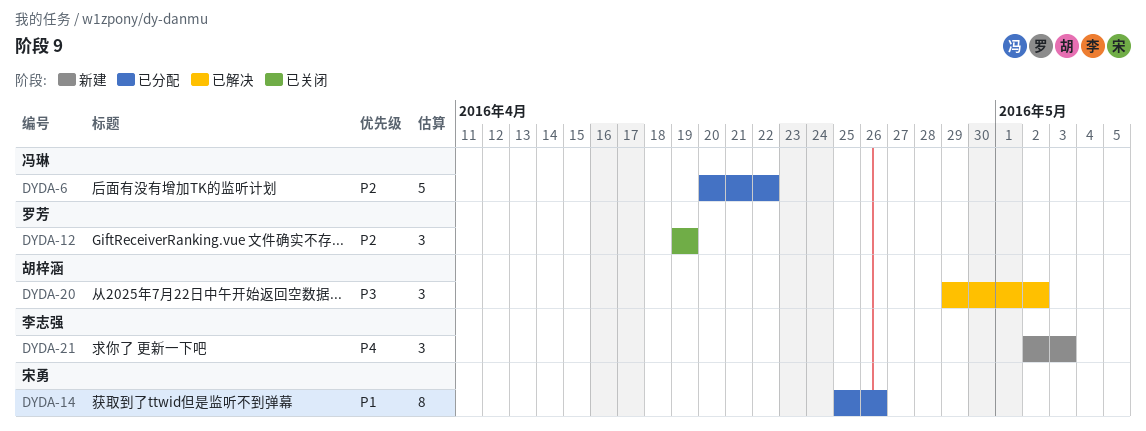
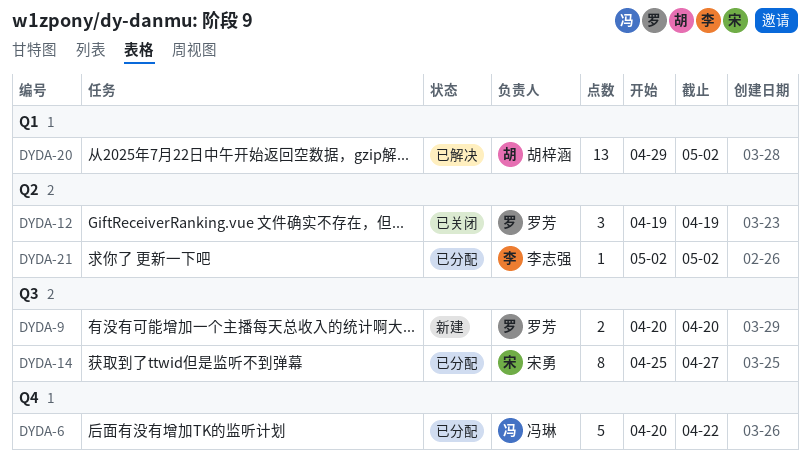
DYDA-9: none -> present
DYDA-14, due: Apr 26 -> Apr 27
DYDA-20, estimate: 3 -> 13
DYDA-21, status: 新建 -> 已分配
DYDA-21, estimate: 3 -> 1
DYDA-21, due: May 3 -> May 2

